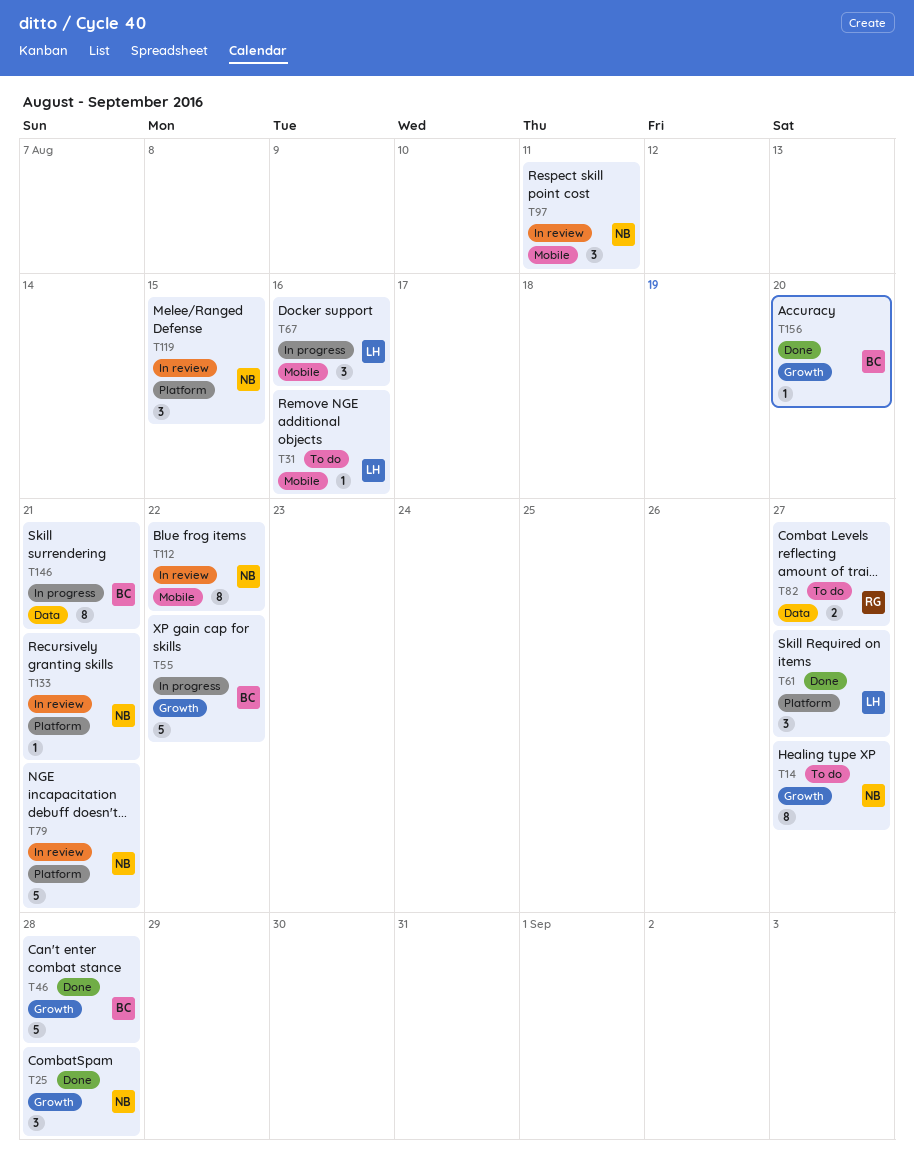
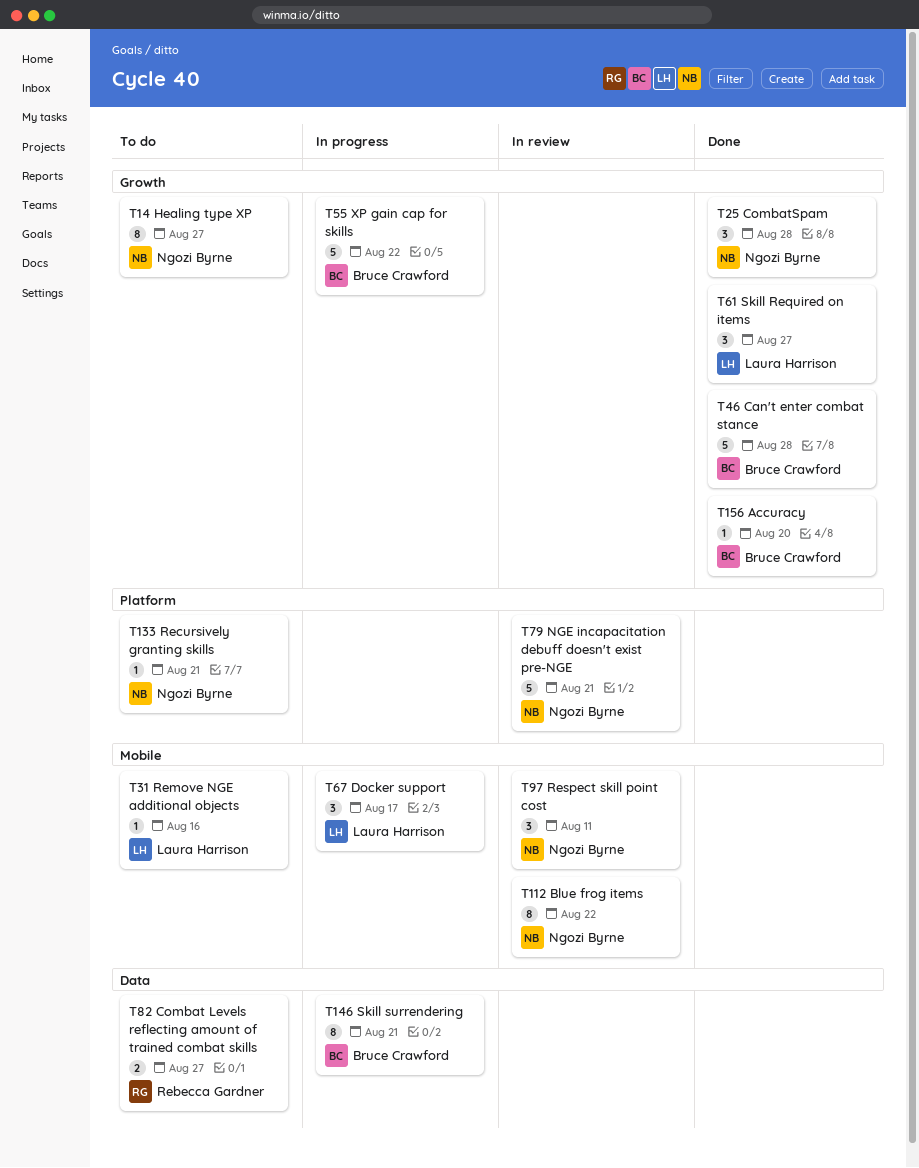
T61, label: Platform -> Growth
T67, due: Aug 16 -> Aug 17
T119: present -> none
T133, status: In review -> To do

